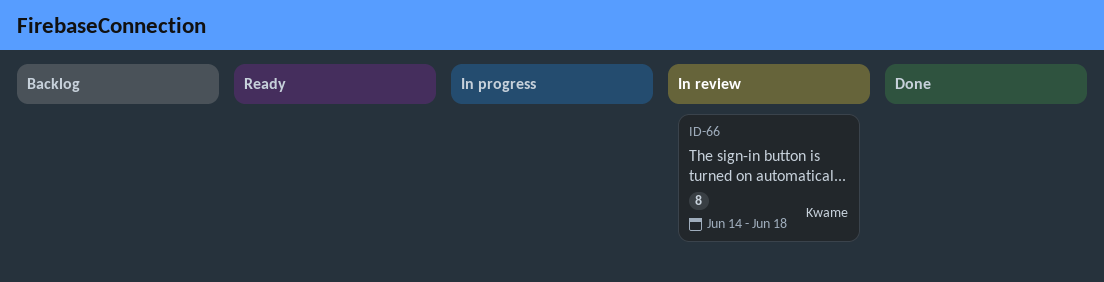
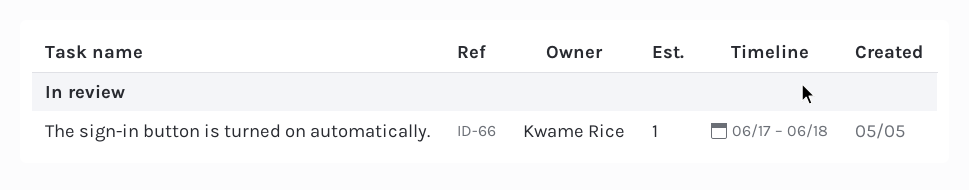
ID-66, estimate: 8 -> 1
ID-66, start: Jun 14 -> Jun 17

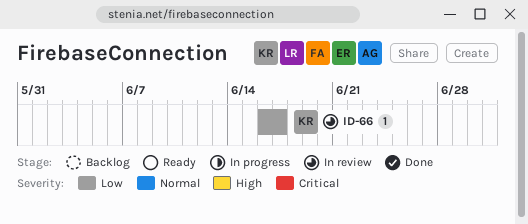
ID-66, start: Jun 17 -> Jun 16
ID-66, due: Jun 18 -> Jun 17

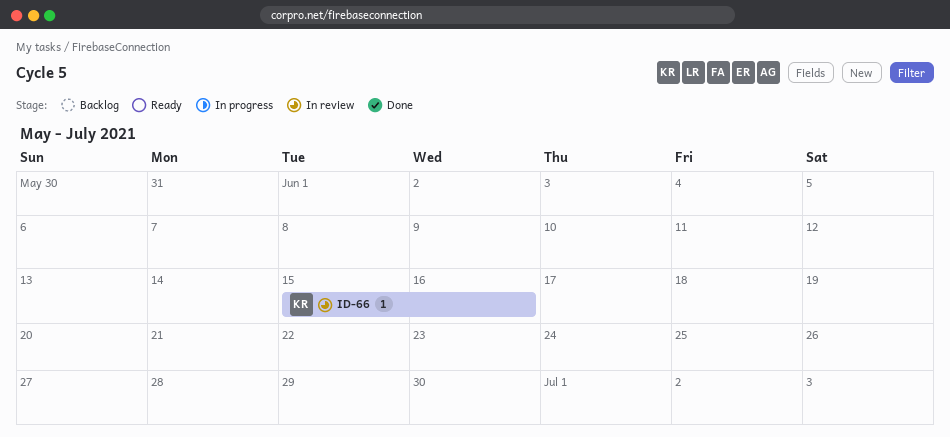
ID-66, start: Jun 16 -> Jun 15
ID-66, due: Jun 17 -> Jun 16

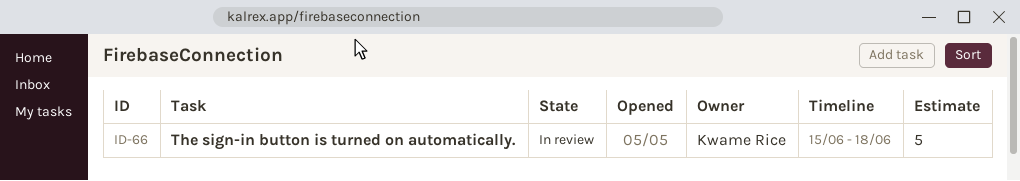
ID-66, estimate: 1 -> 5
ID-66, due: Jun 16 -> Jun 18

